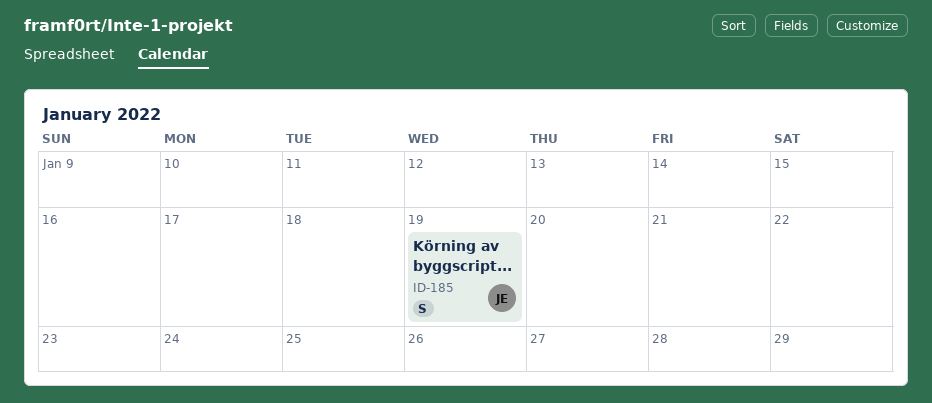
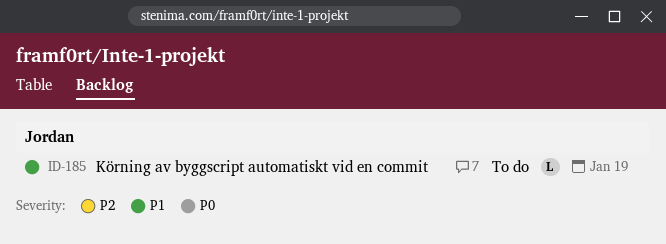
ID-185, estimate: S -> L

